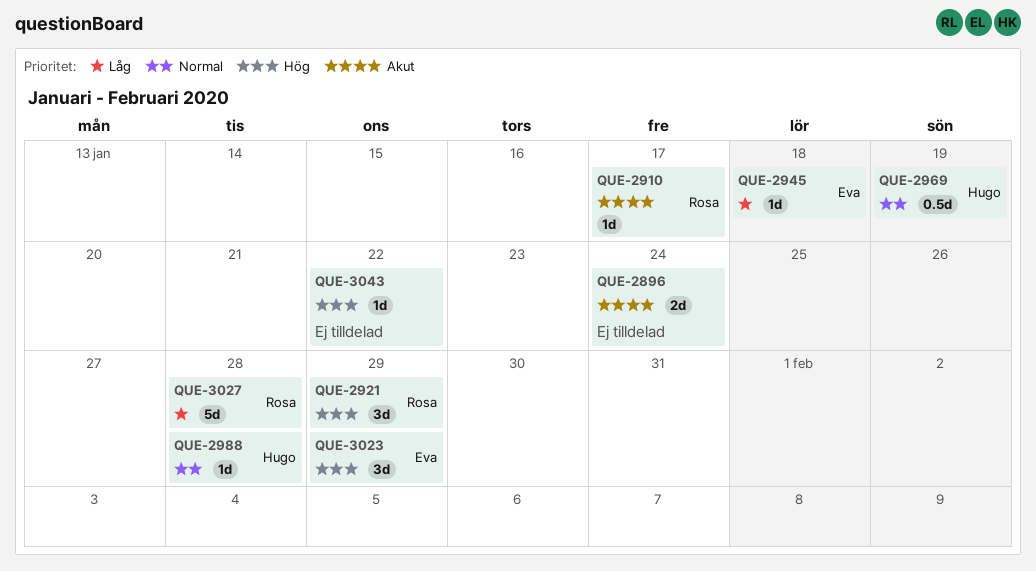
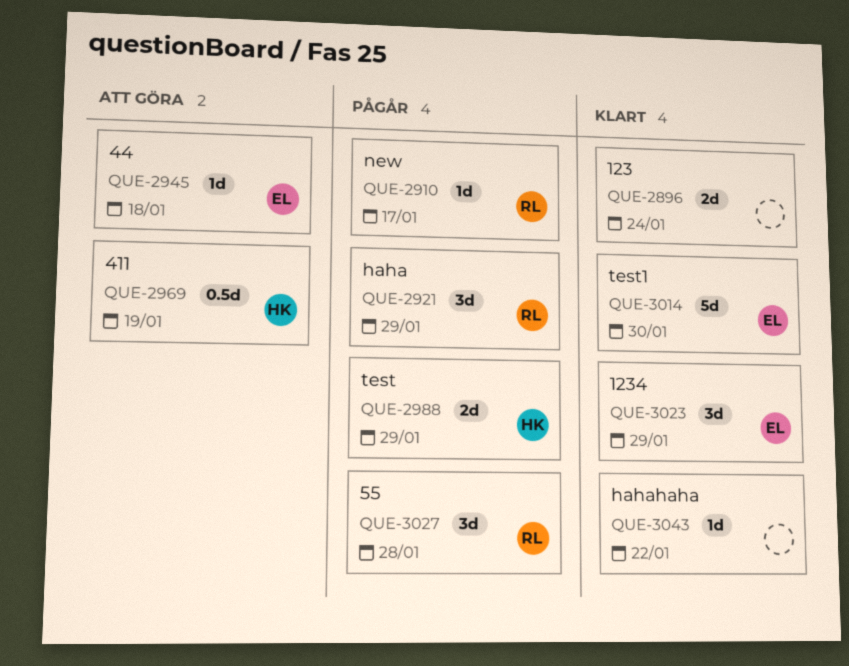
QUE-2988, estimate: 1d -> 2d
QUE-2988, due: Jan 28 -> Jan 29
QUE-3014: none -> present
QUE-3027, estimate: 5d -> 3d

